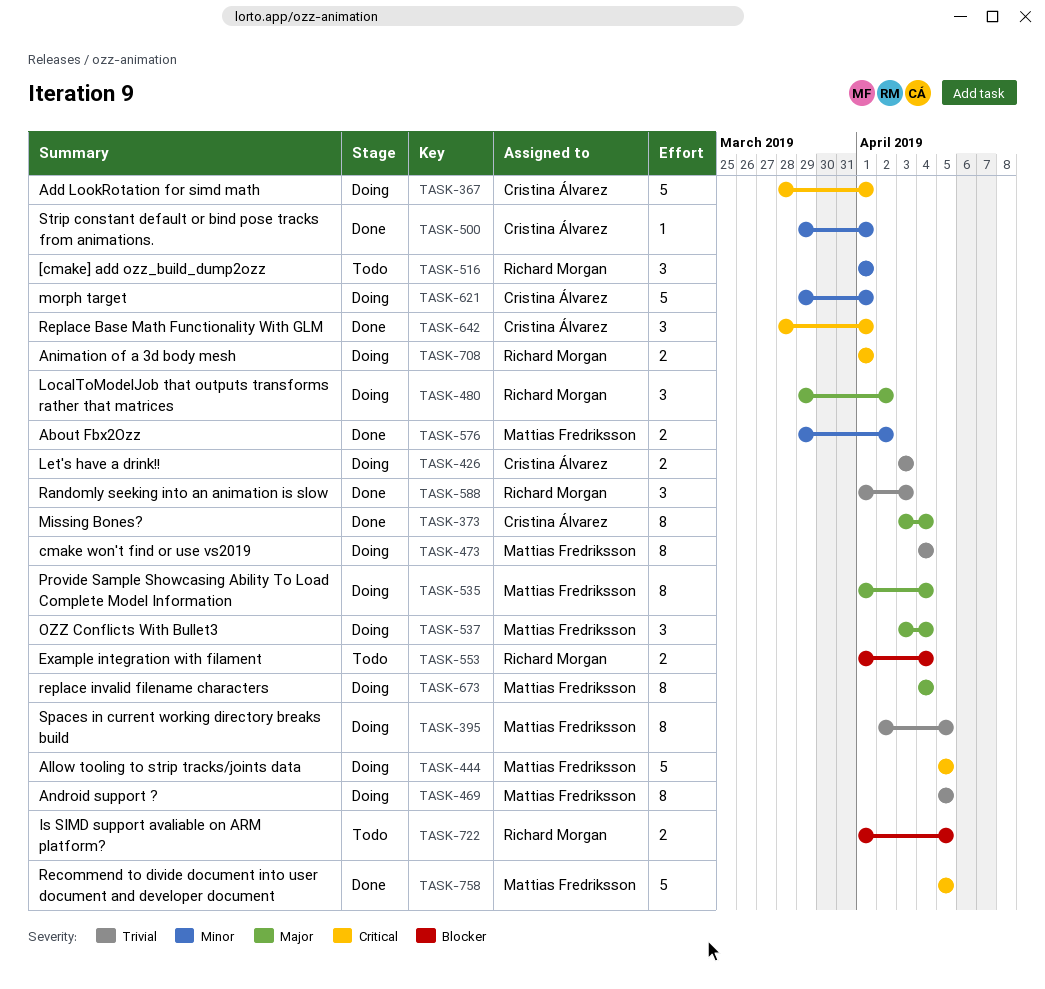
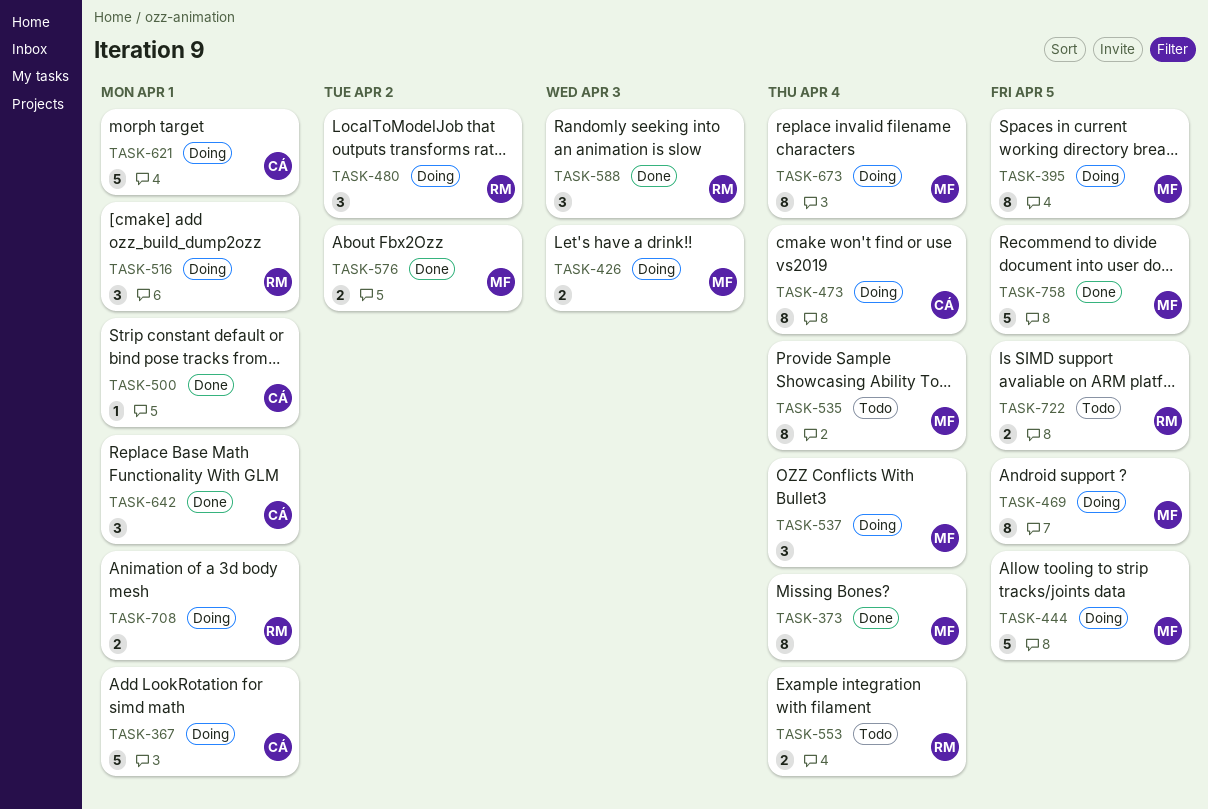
TASK-373, owner: Cristina Álvarez -> Mattias Fredriksson
TASK-426, owner: Cristina Álvarez -> Mattias Fredriksson
TASK-473, owner: Mattias Fredriksson -> Cristina Álvarez
TASK-516, status: Todo -> Doing
TASK-535, status: Doing -> Todo

